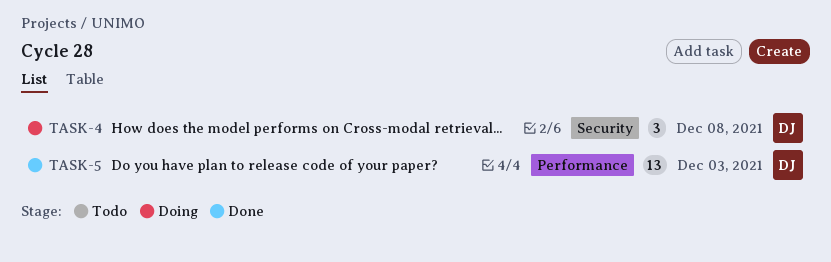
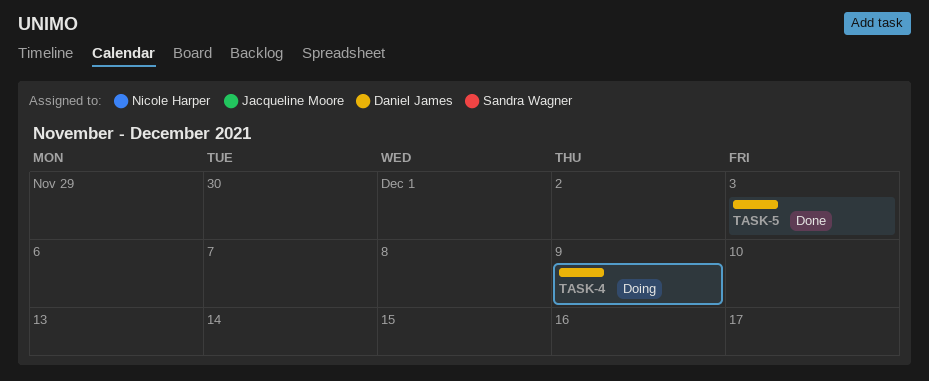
TASK-4, due: Dec 8 -> Dec 9

